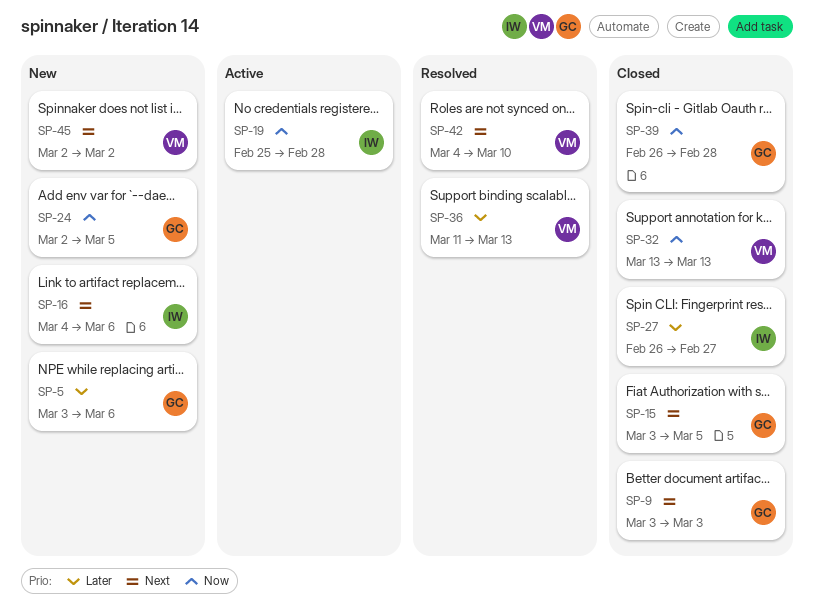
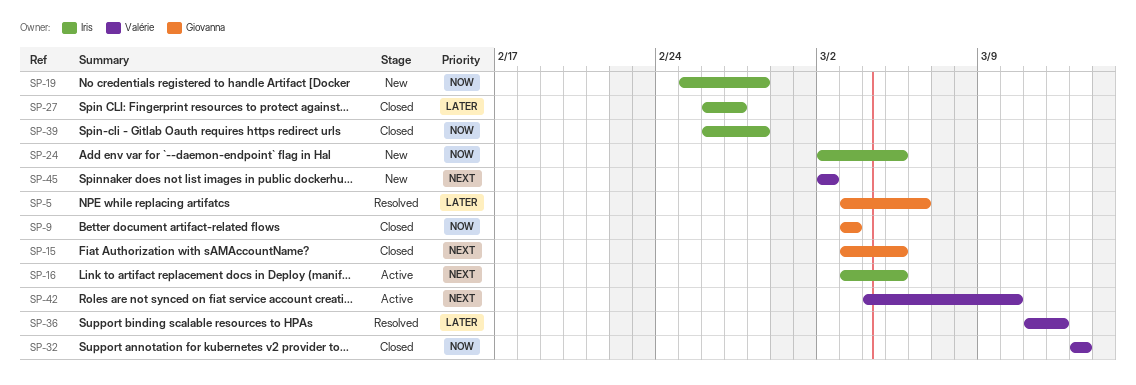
SP-5, status: New -> Resolved
SP-9, priority: Next -> Now
SP-16, status: New -> Active
SP-16, start: Mar 4 -> Mar 3
SP-16, due: Mar 6 -> Mar 5
SP-19, status: Active -> New
SP-24, owner: Giovanna -> Iris
SP-36, due: Mar 13 -> Mar 12
SP-39, owner: Giovanna -> Iris
SP-42, status: Resolved -> Active

